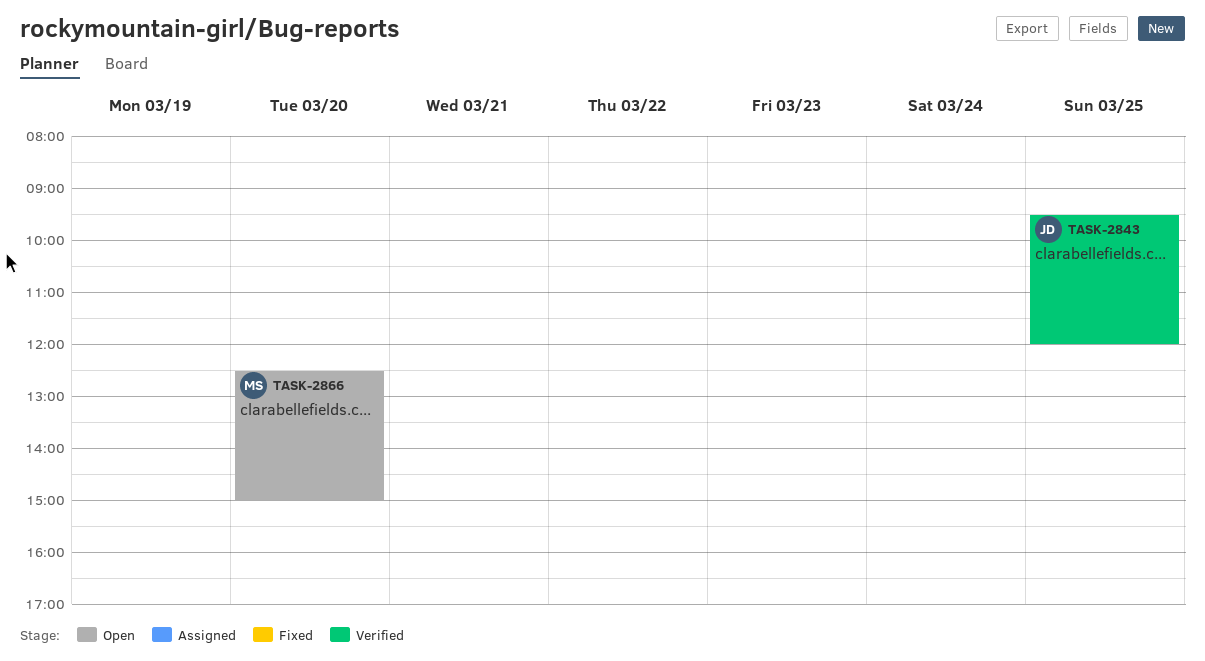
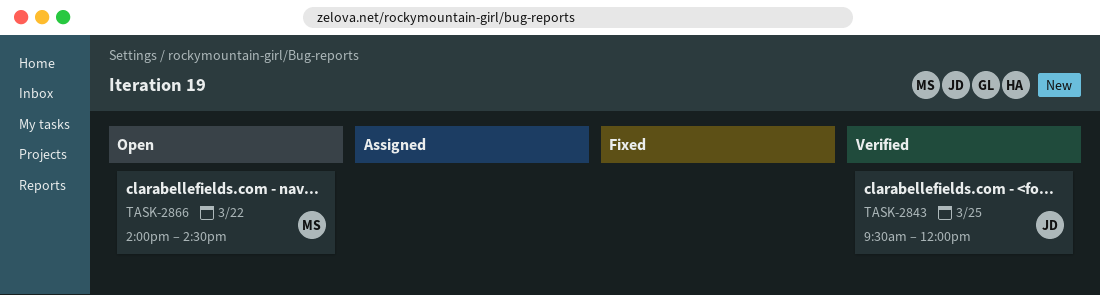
TASK-2866, day: Mar 20 -> Mar 22
TASK-2866, begins: 12:30 -> 14:00
TASK-2866, ends: 15:00 -> 14:30

